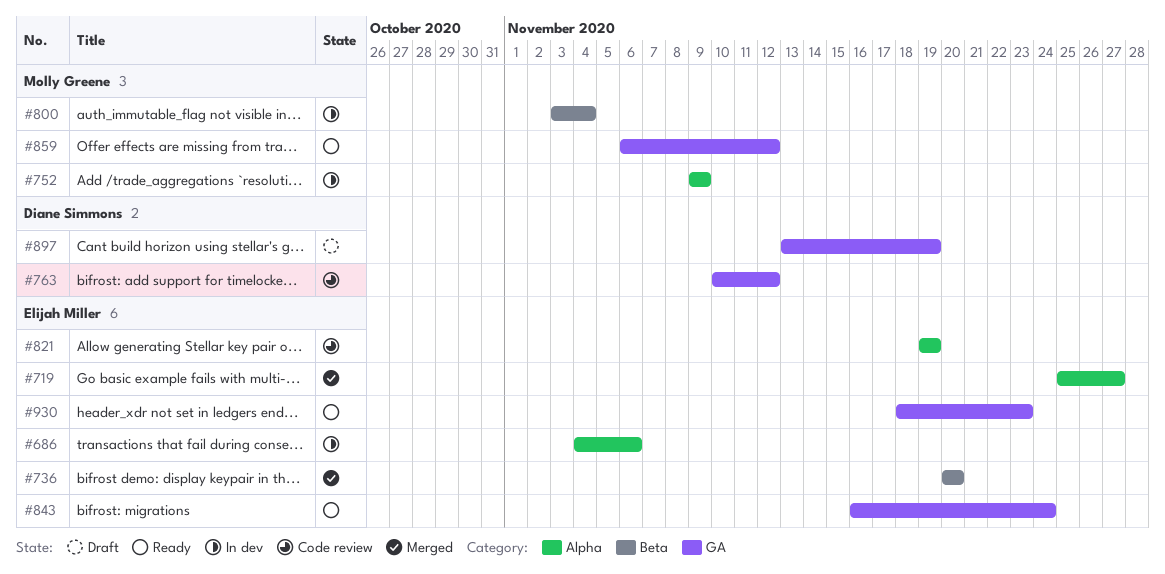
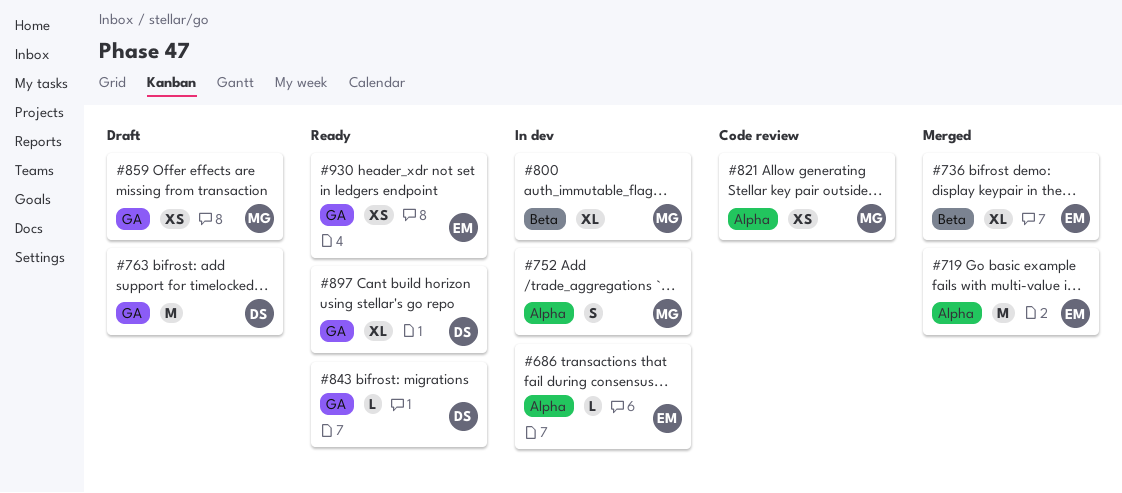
#763, status: Code review -> Draft
#821, owner: Elijah Miller -> Molly Greene
#843, owner: Elijah Miller -> Diane Simmons
#859, status: Ready -> Draft
#897, status: Draft -> Ready

